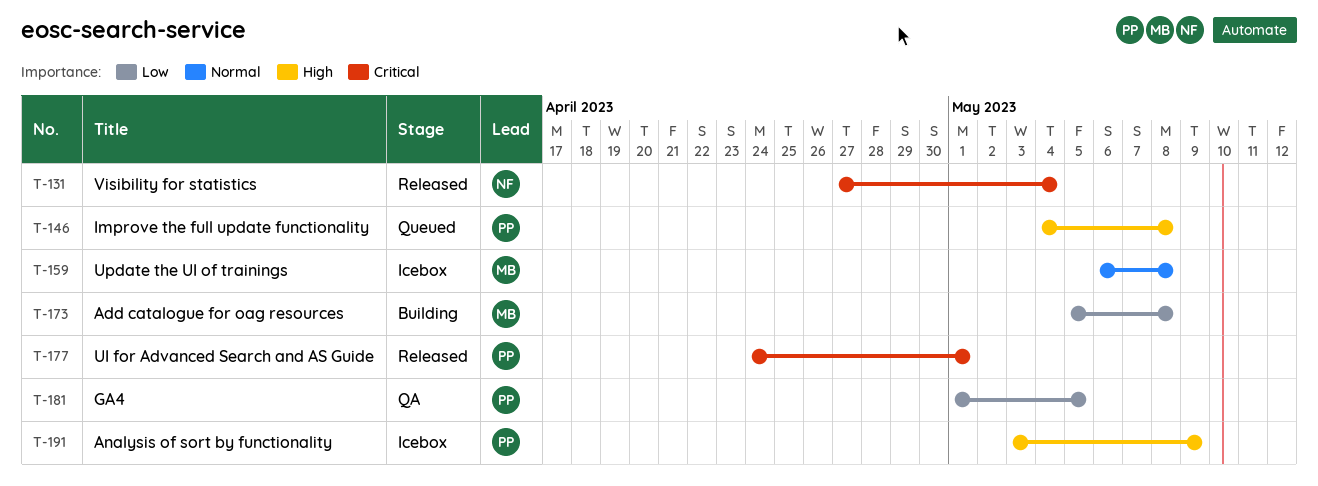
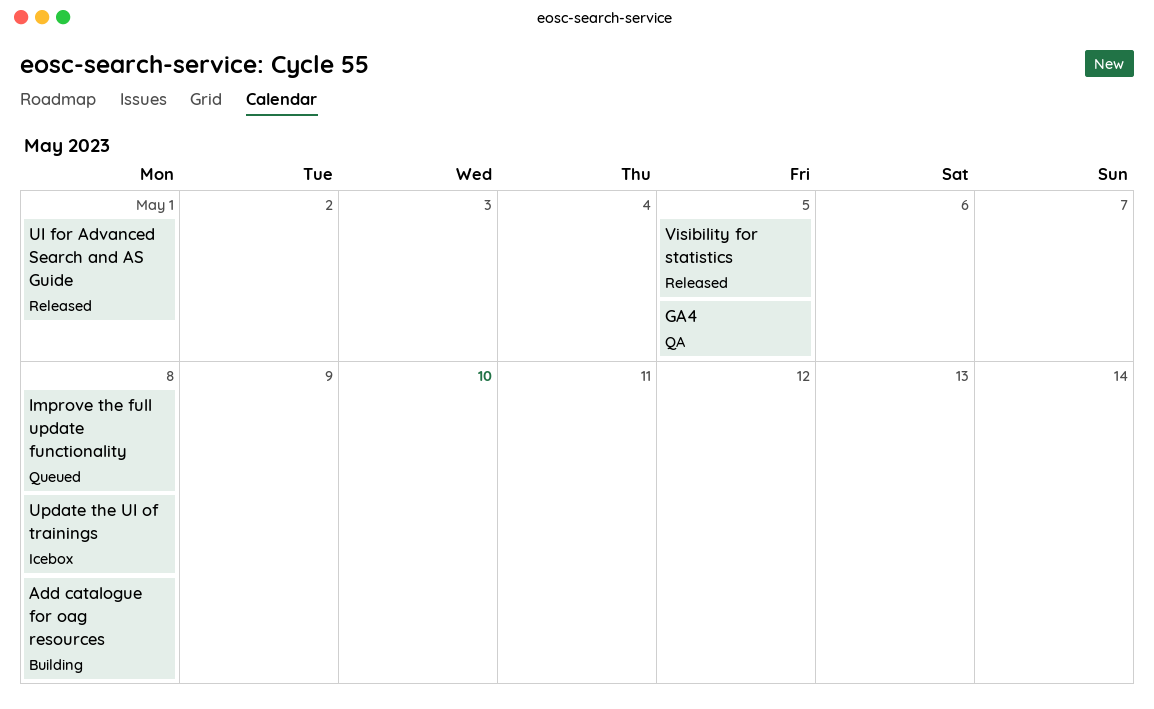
Analysis of sort by functionality: present -> none
Visibility for statistics, due: May 4 -> May 5

